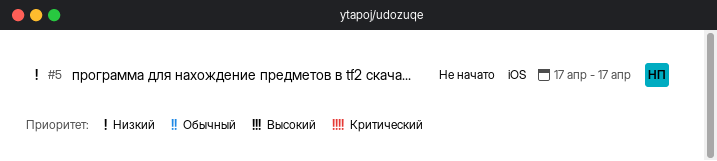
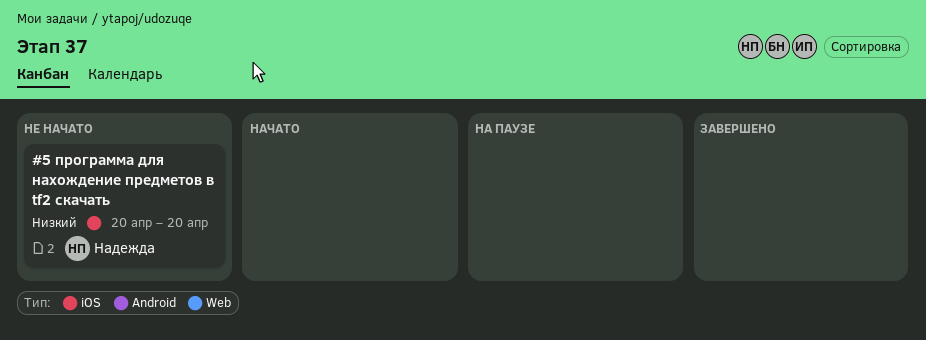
#5, start: Apr 17 -> Apr 20
#5, due: Apr 17 -> Apr 20

